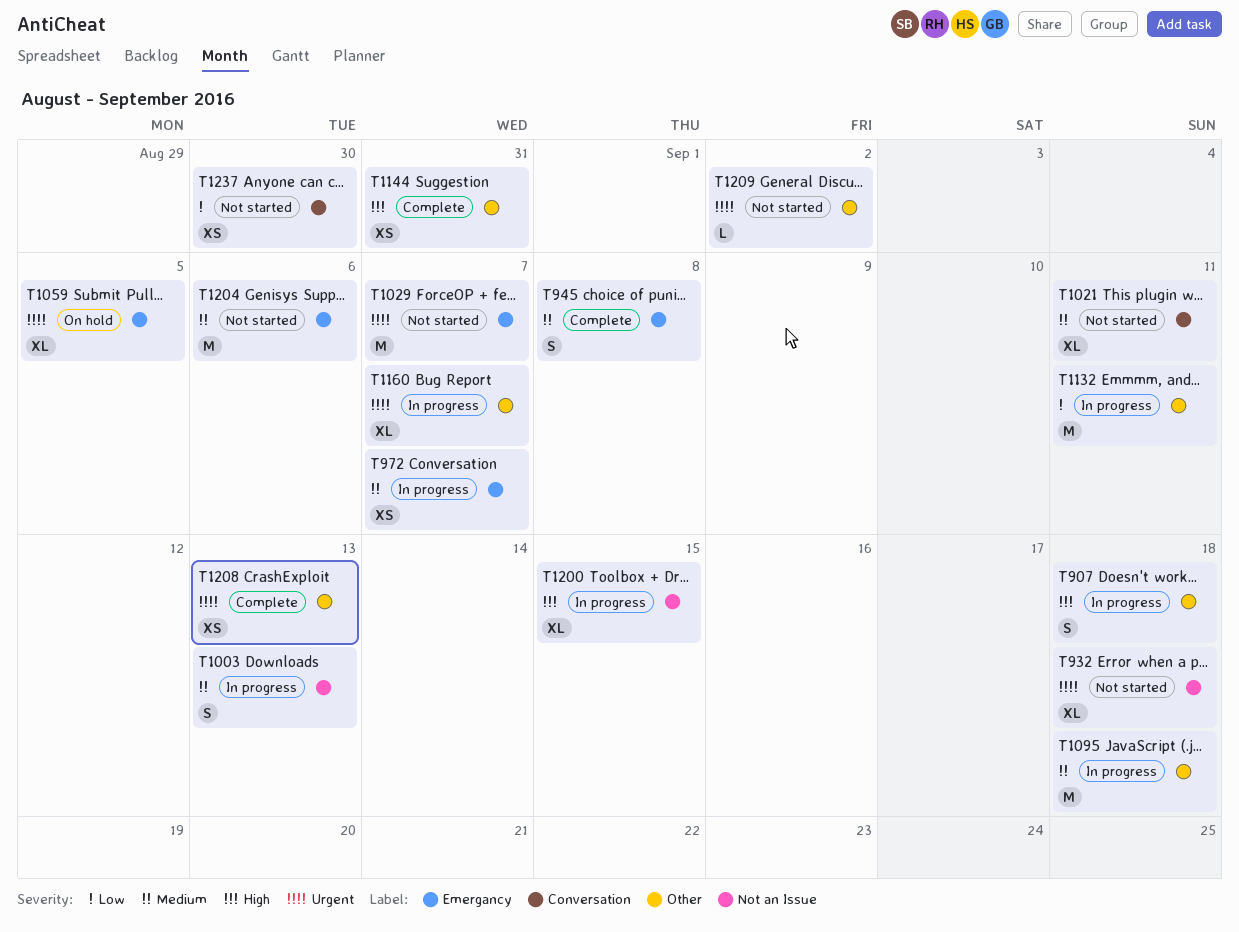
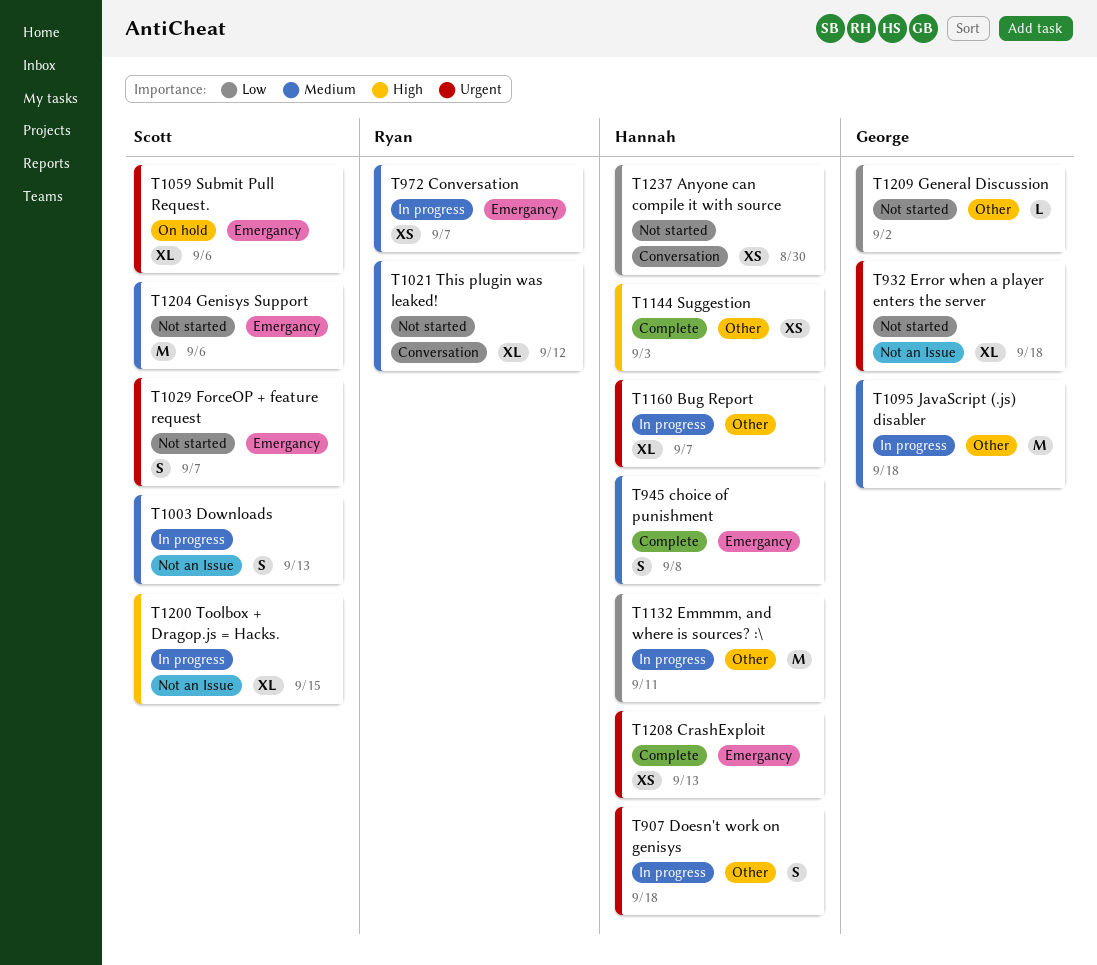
T907, priority: High -> Urgent
T1021, due: Sep 11 -> Sep 12
T1029, estimate: M -> S
T1059, due: Sep 5 -> Sep 6
T1144, due: Aug 31 -> Sep 3
T1208, label: Other -> Emergancy
T1209, priority: Urgent -> Low

